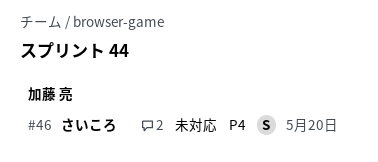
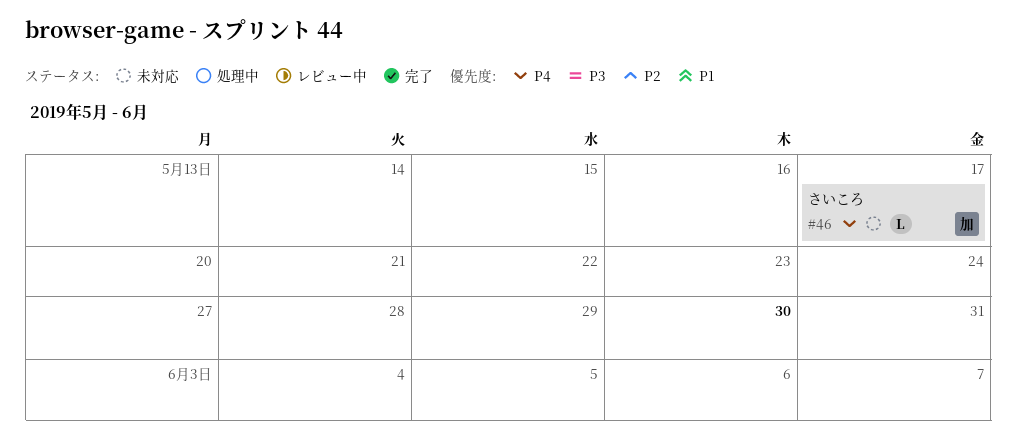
#46, estimate: S -> L
#46, due: May 20 -> May 17

